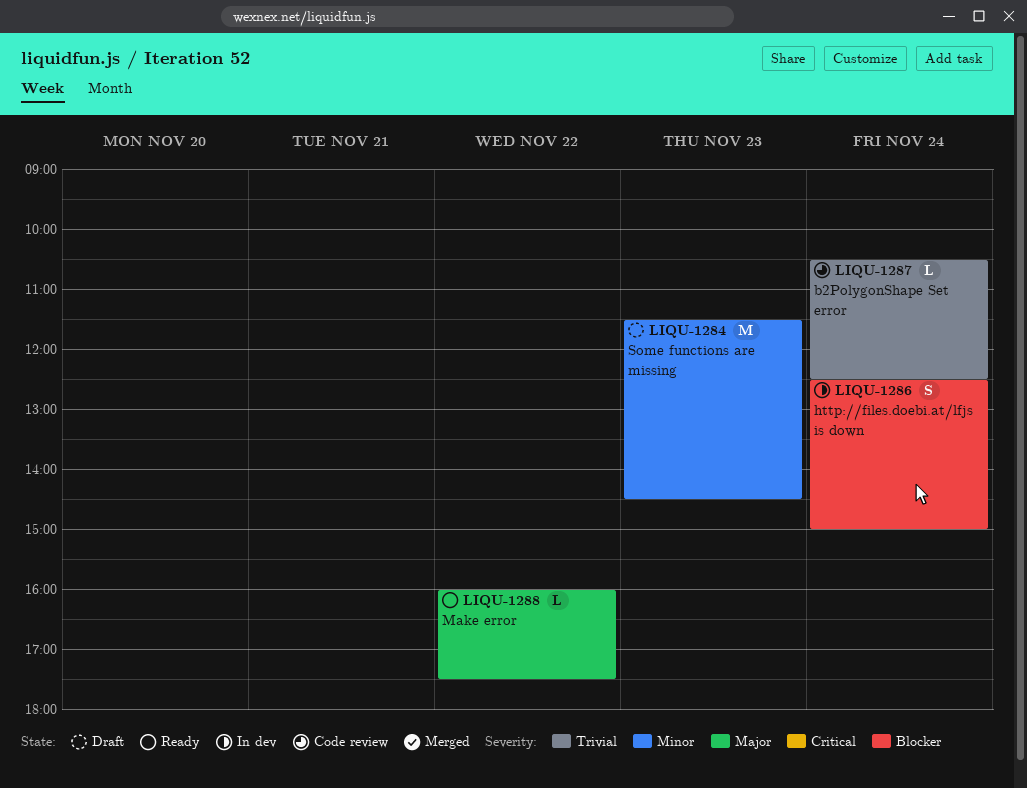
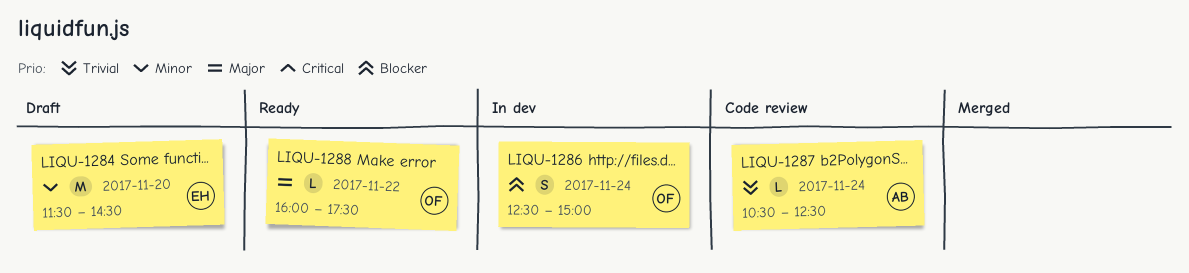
LIQU-1284, day: Nov 23 -> Nov 20

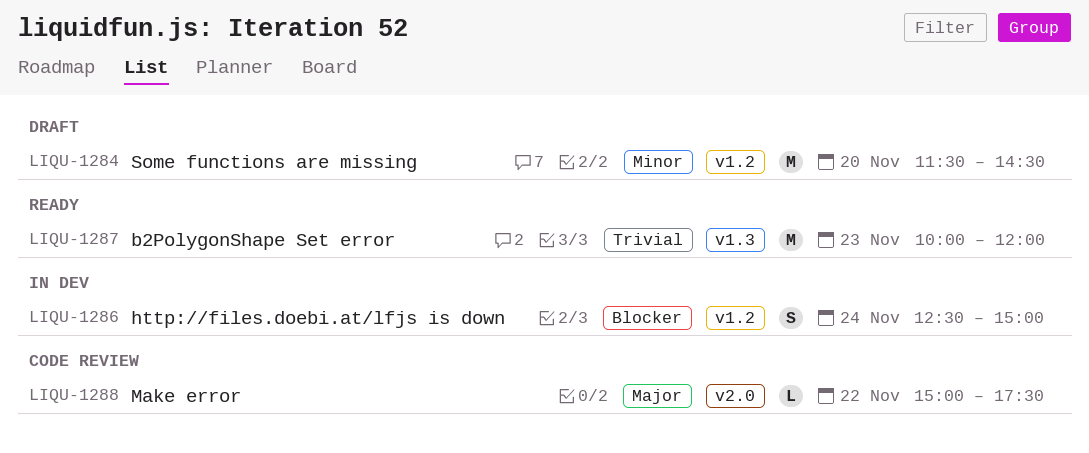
LIQU-1287, status: Code review -> Ready
LIQU-1287, estimate: L -> M
LIQU-1287, day: Nov 24 -> Nov 23
LIQU-1287, begins: 10:30 -> 10:00
LIQU-1287, ends: 12:30 -> 12:00
LIQU-1288, status: Ready -> Code review
LIQU-1288, begins: 16:00 -> 15:00

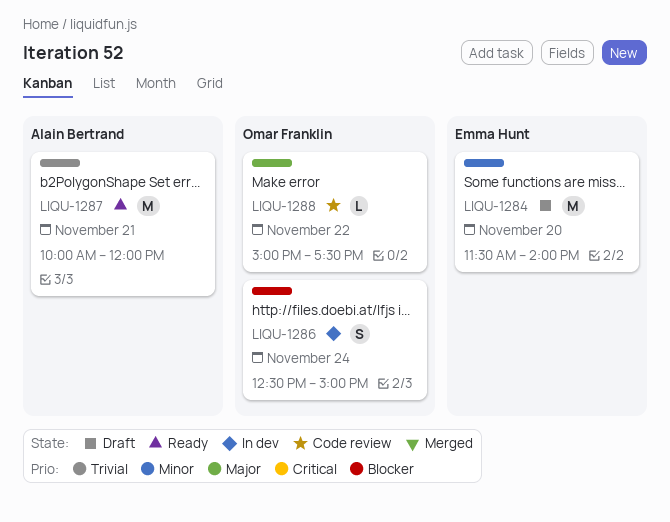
LIQU-1284, ends: 14:30 -> 14:00
LIQU-1287, day: Nov 23 -> Nov 21

